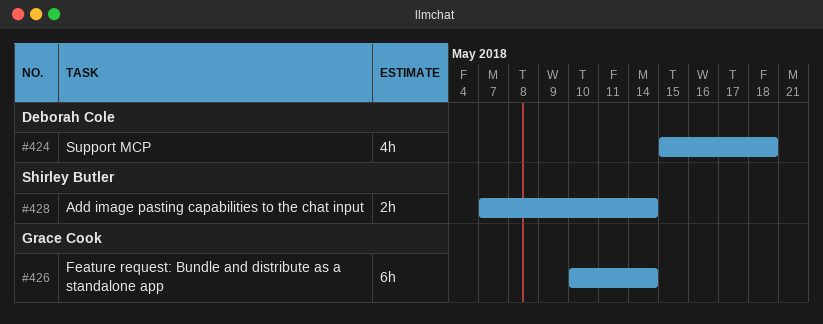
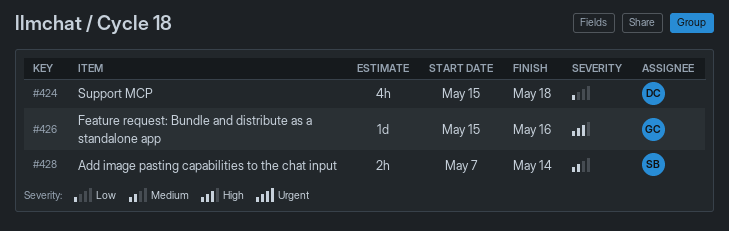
#426, estimate: 6h -> 1d
#426, start: May 10 -> May 15
#426, due: May 14 -> May 16

